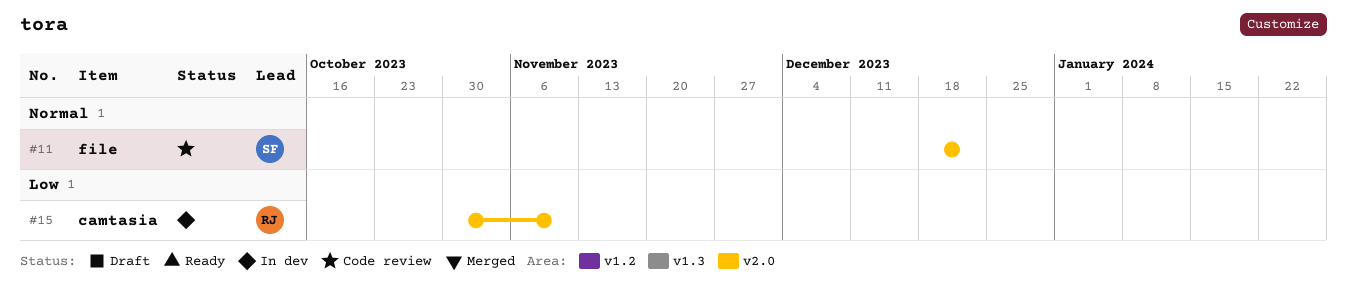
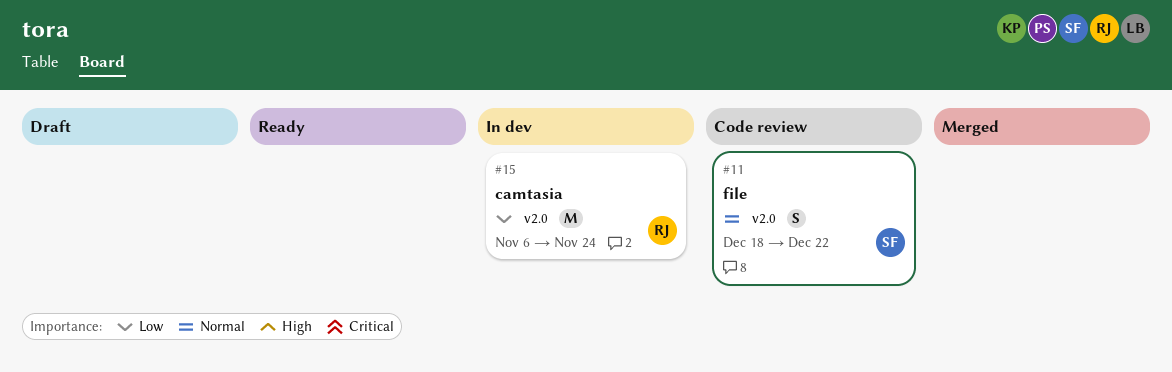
#15, start: Oct 30 -> Nov 6
#15, due: Nov 10 -> Nov 24

